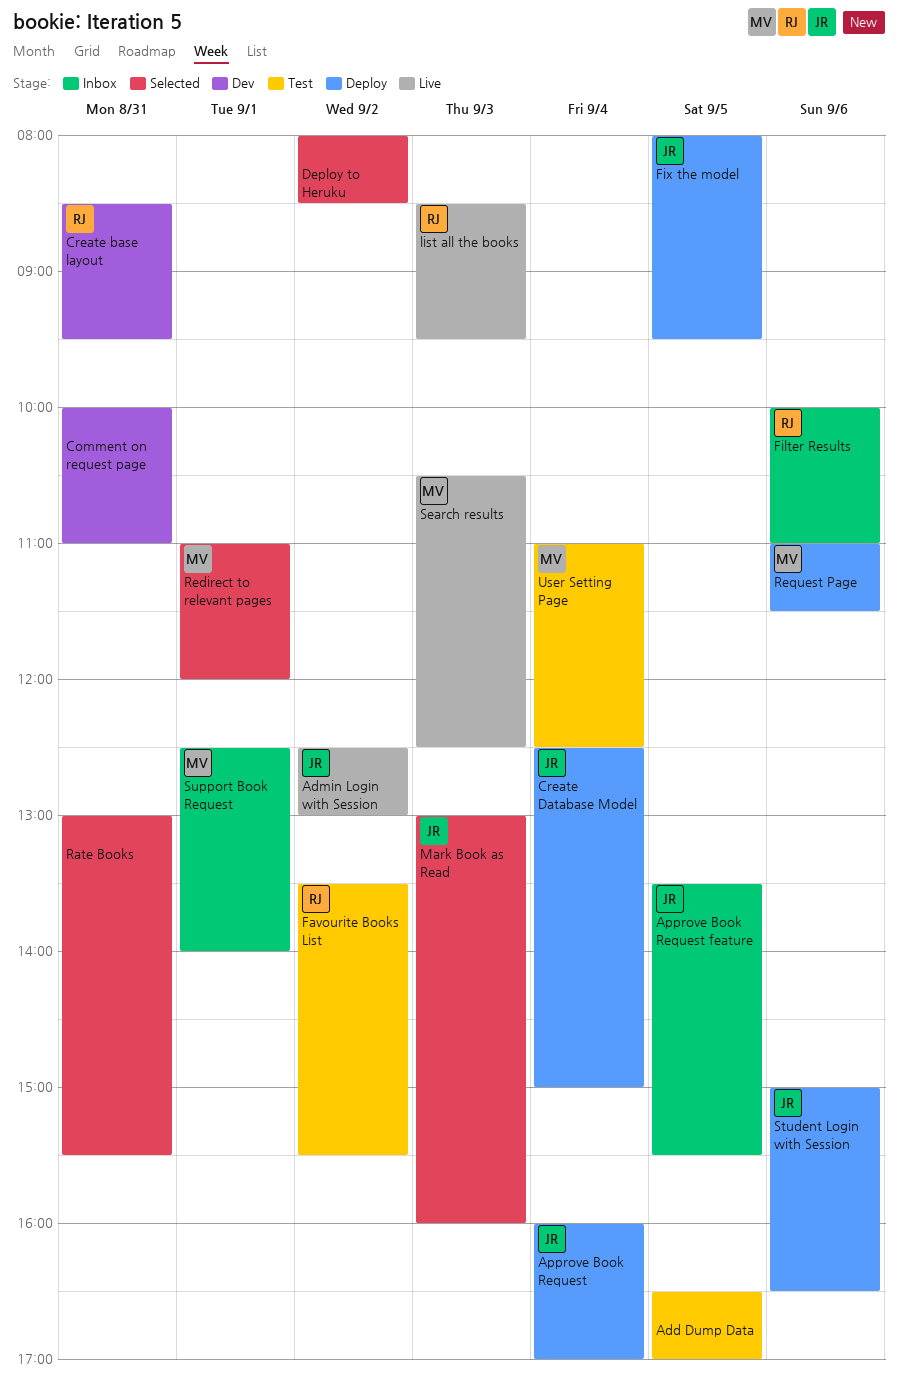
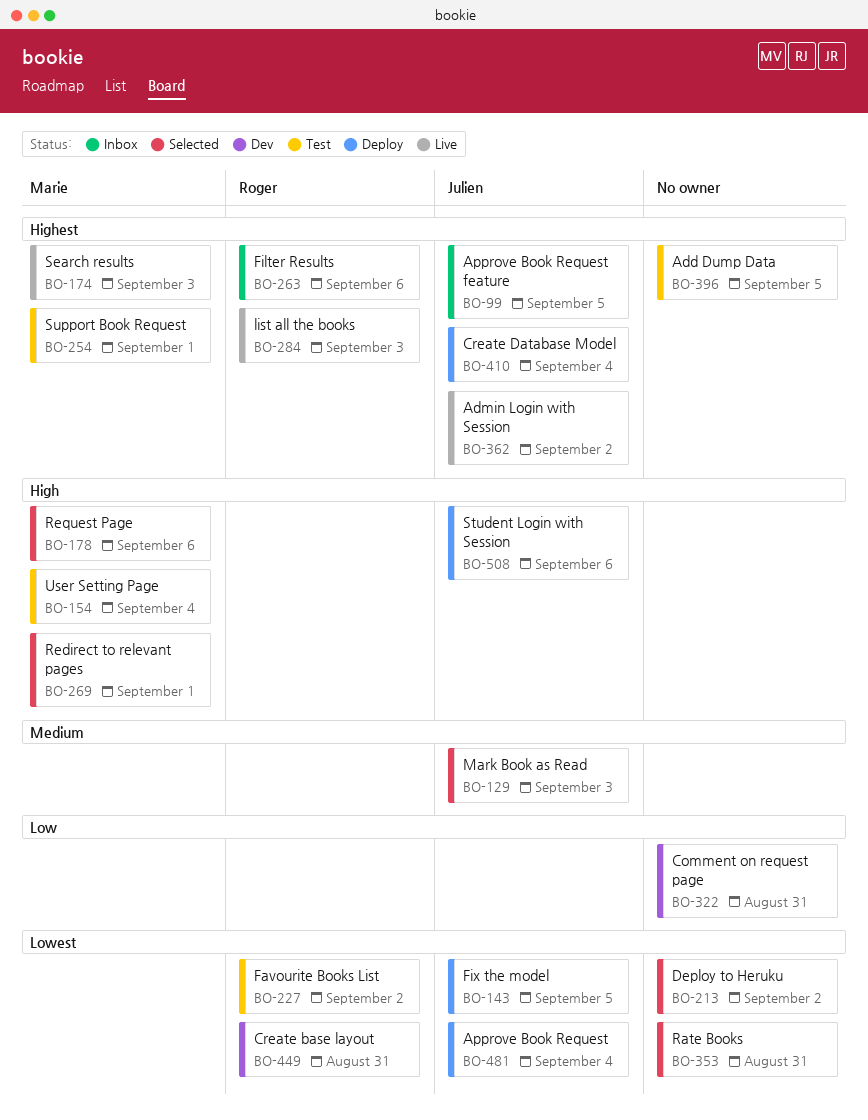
Request Page, status: Deploy -> Selected
Support Book Request, status: Inbox -> Test

